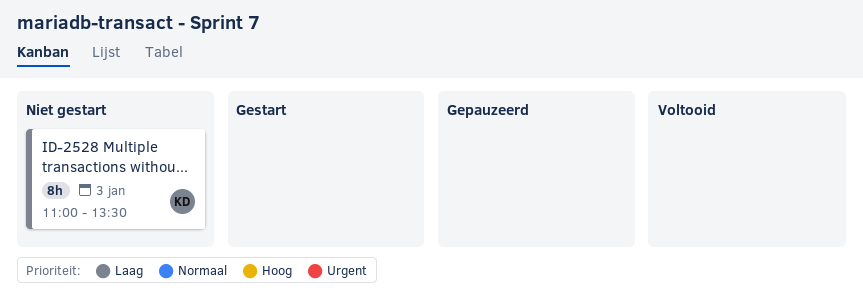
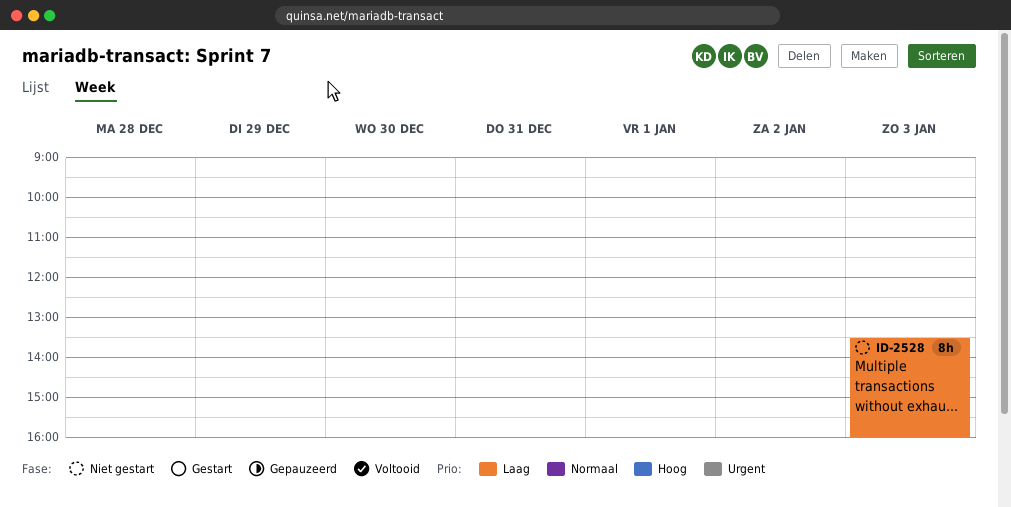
ID-2528, begins: 11:00 -> 13:30
ID-2528, ends: 13:30 -> 16:00

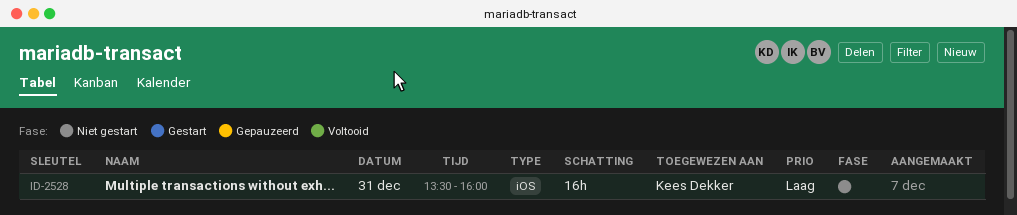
ID-2528, estimate: 8h -> 16h
ID-2528, day: Jan 3 -> Dec 31

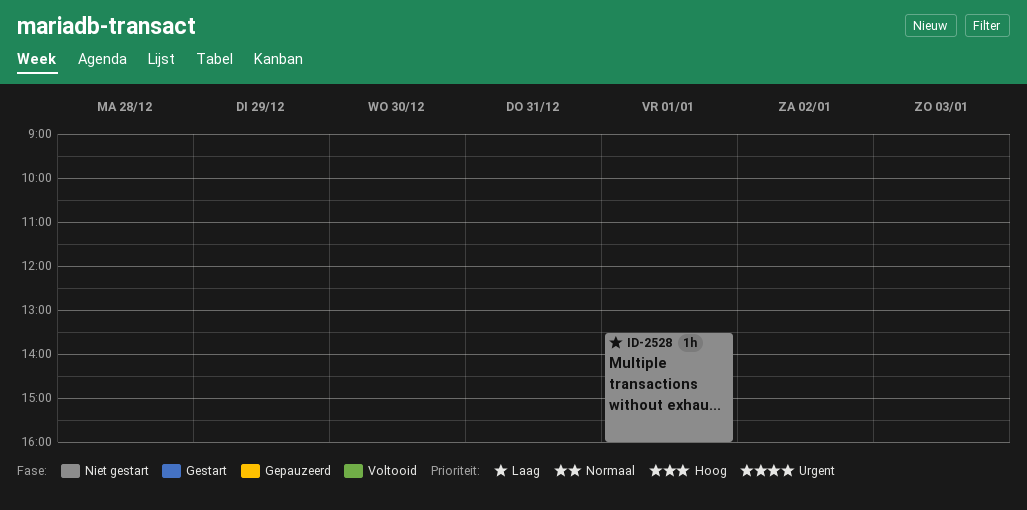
ID-2528, estimate: 16h -> 1h
ID-2528, day: Dec 31 -> Jan 1

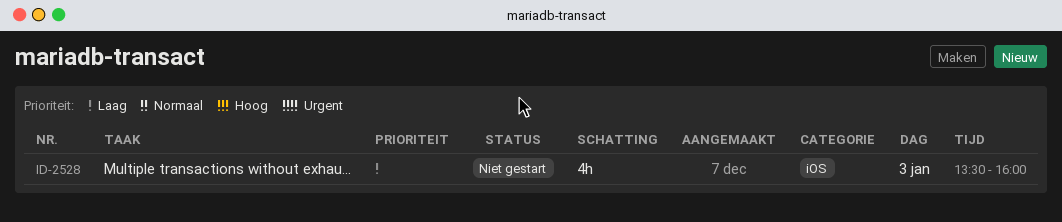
ID-2528, estimate: 1h -> 4h
ID-2528, day: Jan 1 -> Jan 3

